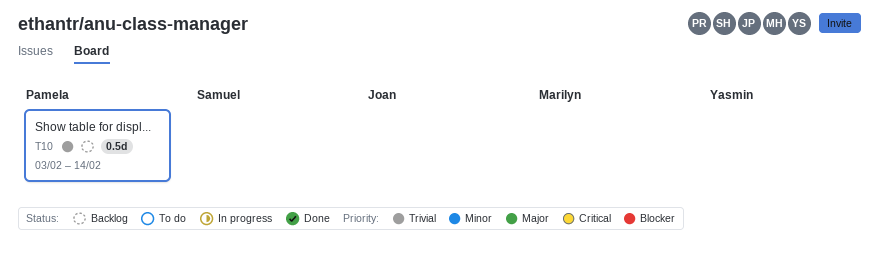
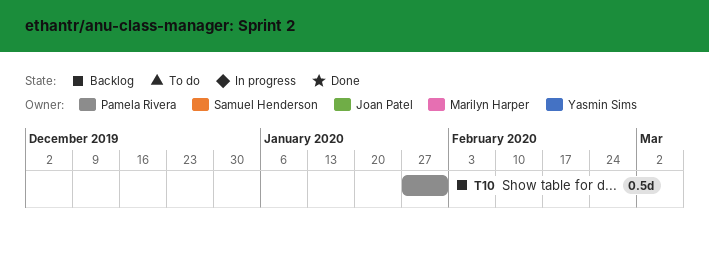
T10, start: Feb 3 -> Jan 27
T10, due: Feb 14 -> Jan 31

